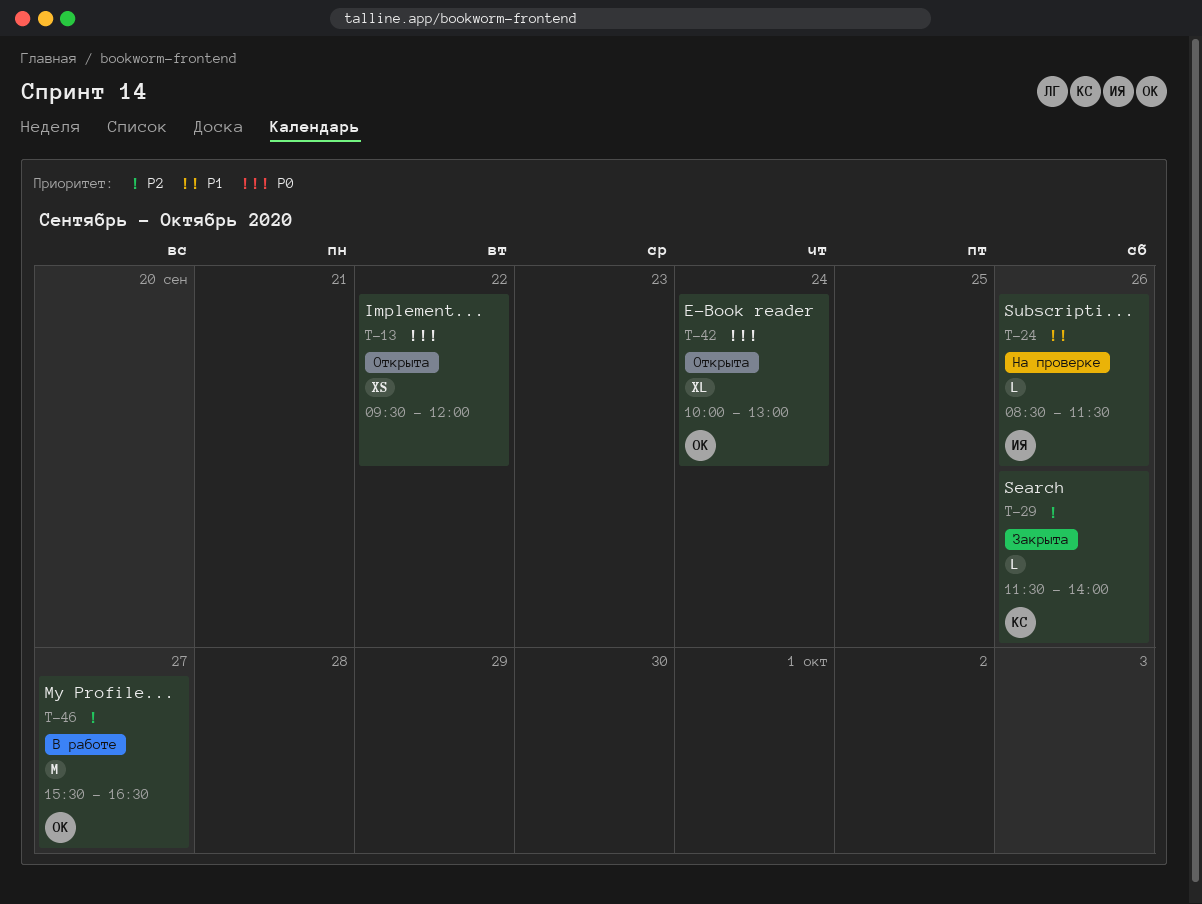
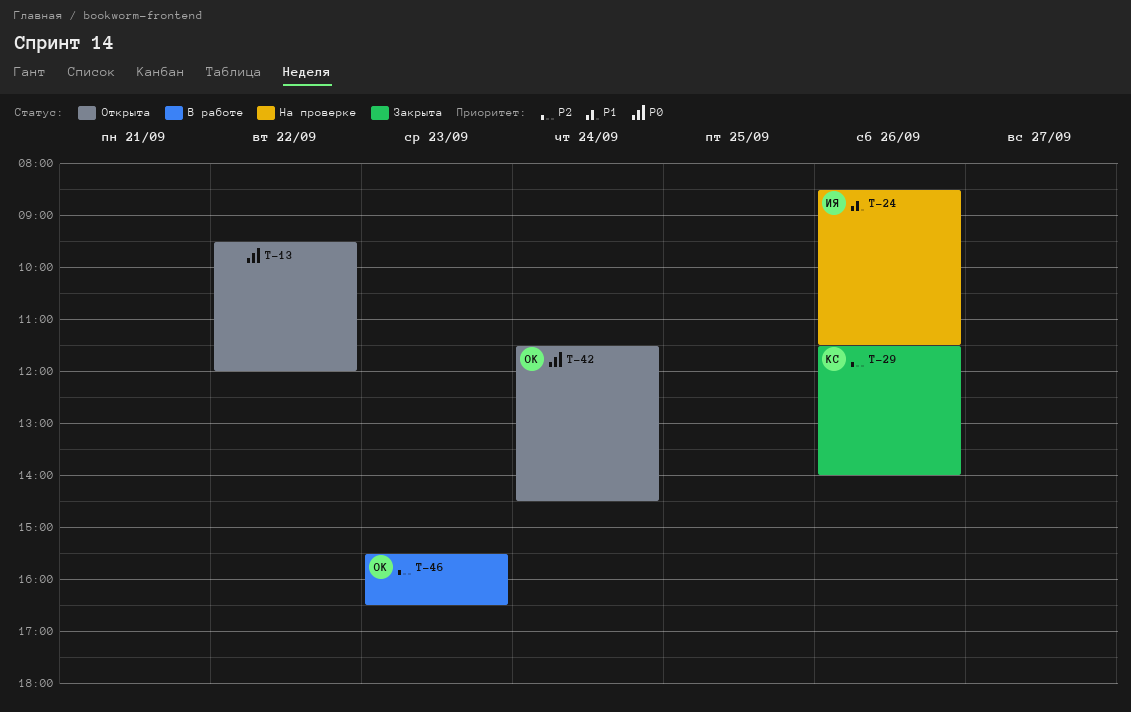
T-42, begins: 10:00 -> 11:30
T-42, ends: 13:00 -> 14:30
T-46, day: Sep 27 -> Sep 23

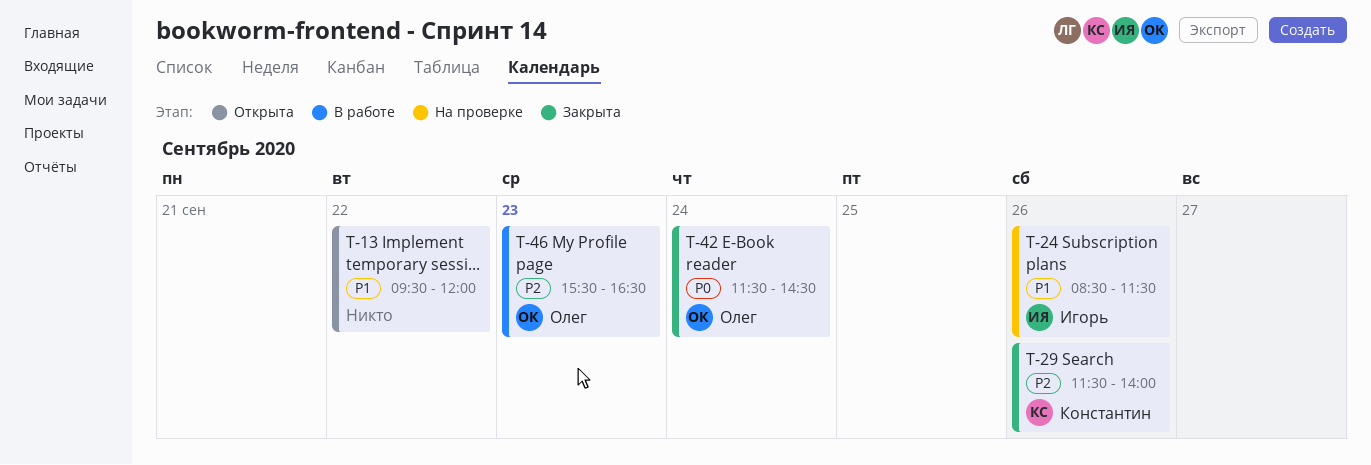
T-13, priority: P0 -> P1
T-42, status: Открыта -> Закрыта

